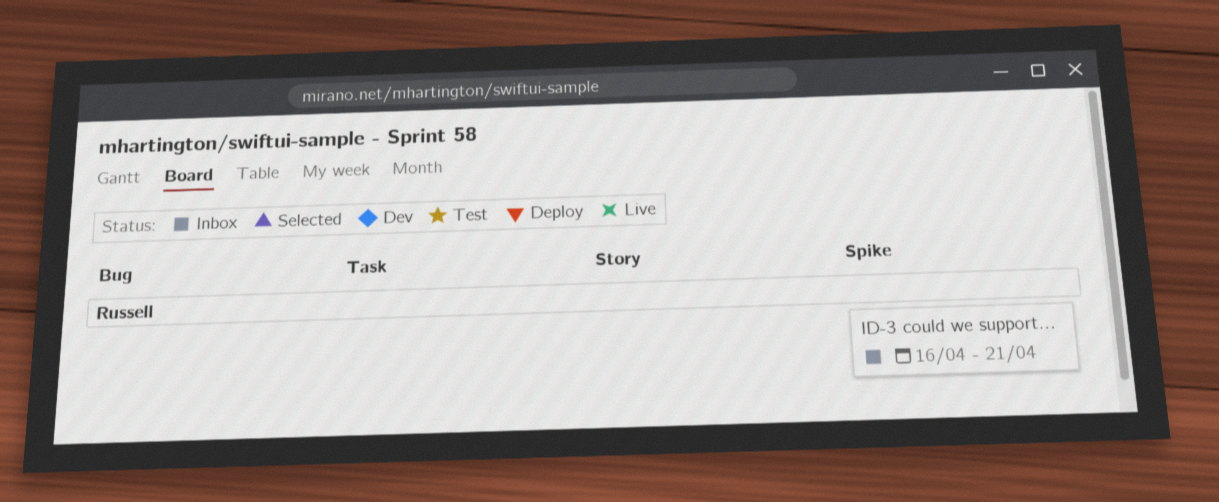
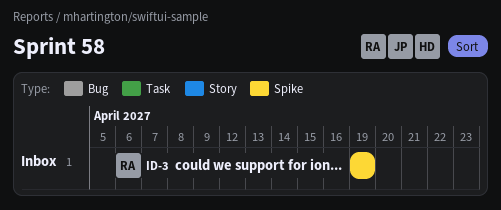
ID-3, start: Apr 16 -> Apr 19
ID-3, due: Apr 21 -> Apr 19

